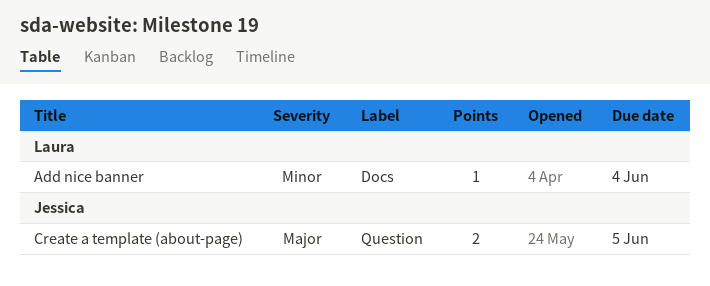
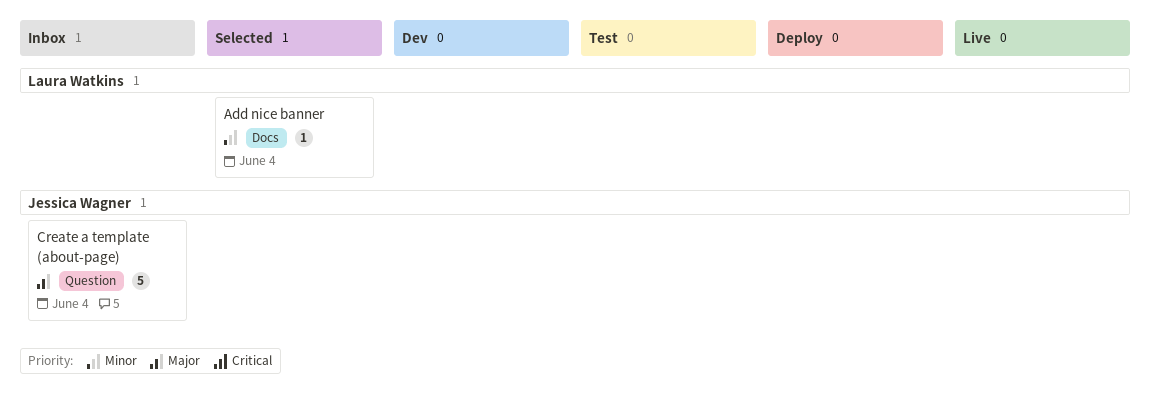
Create a template (about-page), estimate: 2 -> 5
Create a template (about-page), due: Jun 5 -> Jun 4

